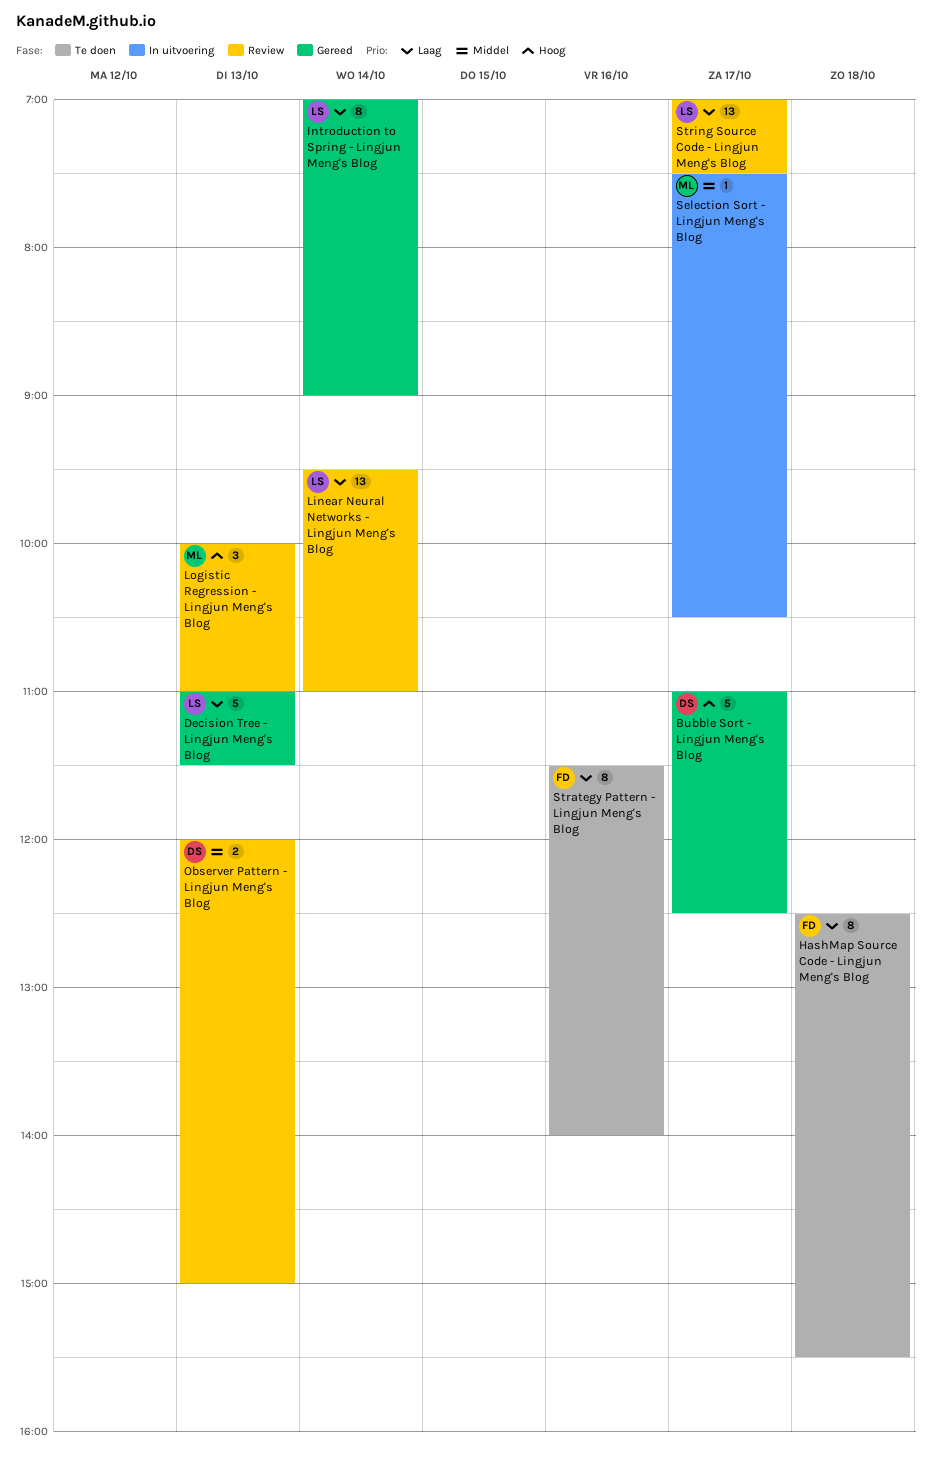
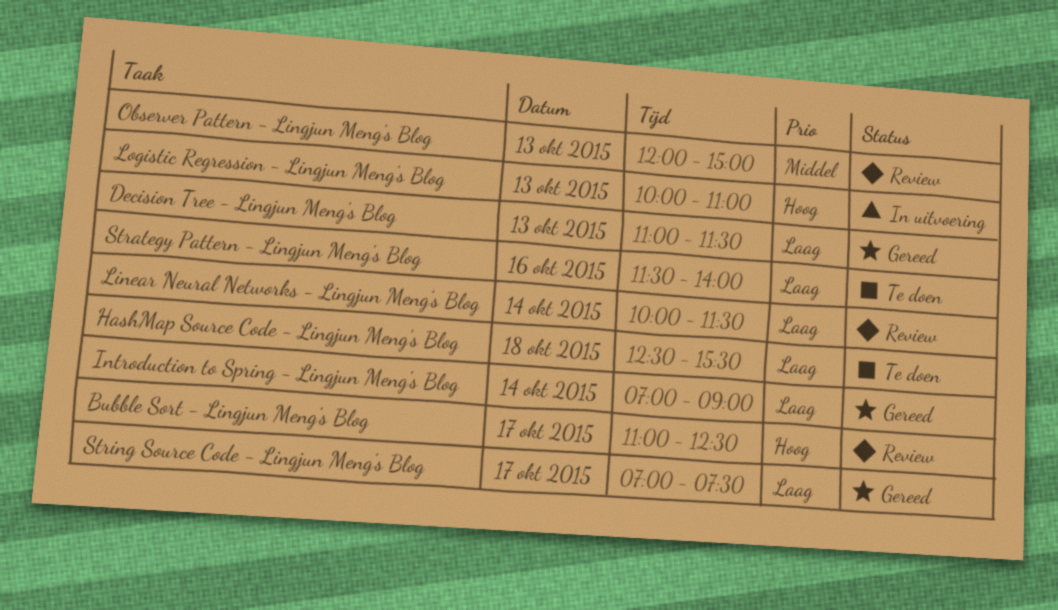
Bubble Sort - Lingjun Meng's Blog, status: Gereed -> Review
Linear Neural Networks - Lingjun Meng's Blog, begins: 09:30 -> 10:00
Linear Neural Networks - Lingjun Meng's Blog, ends: 11:00 -> 11:30
Logistic Regression - Lingjun Meng's Blog, status: Review -> In uitvoering
Selection Sort - Lingjun Meng's Blog: present -> none
String Source Code - Lingjun Meng's Blog, status: Review -> Gereed

